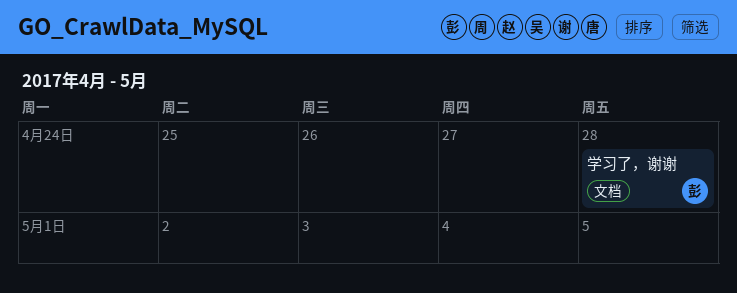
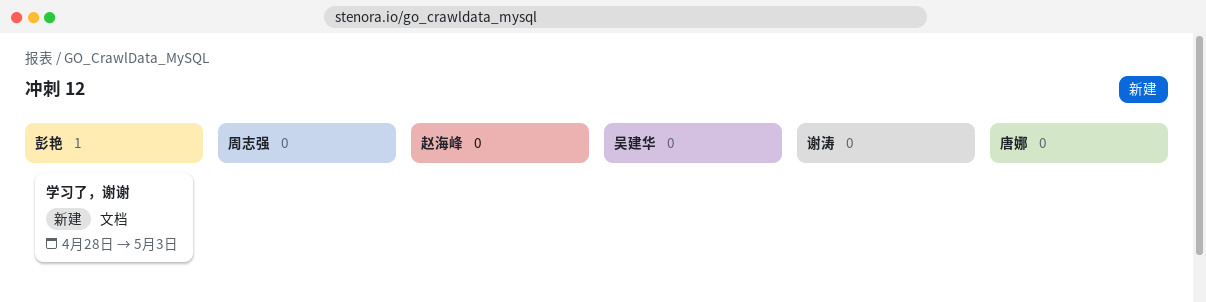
学习了，谢谢, due: Apr 28 -> May 3

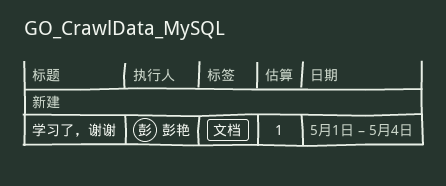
学习了，谢谢, start: Apr 28 -> May 1
学习了，谢谢, due: May 3 -> May 4

